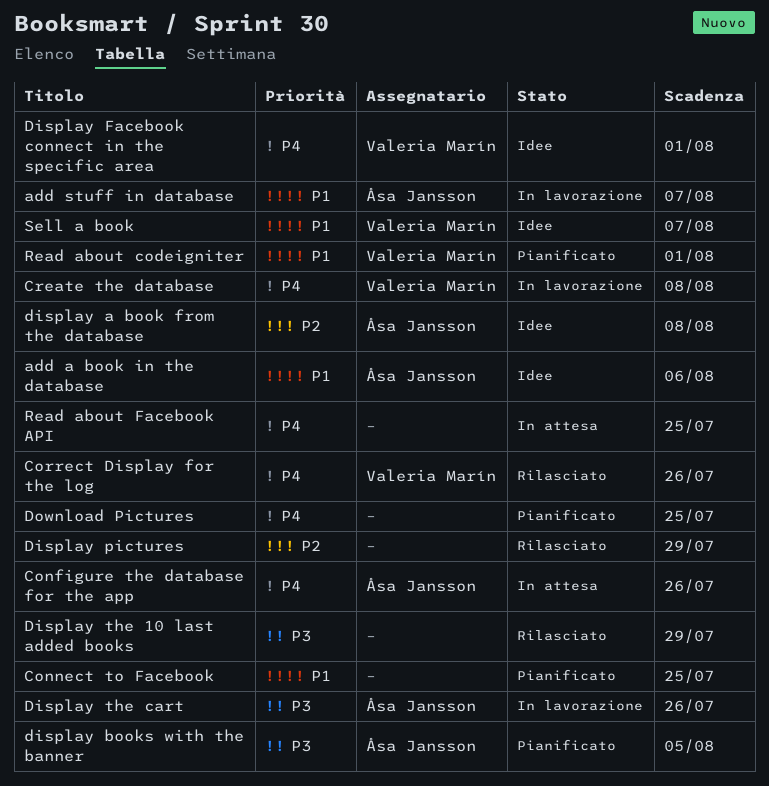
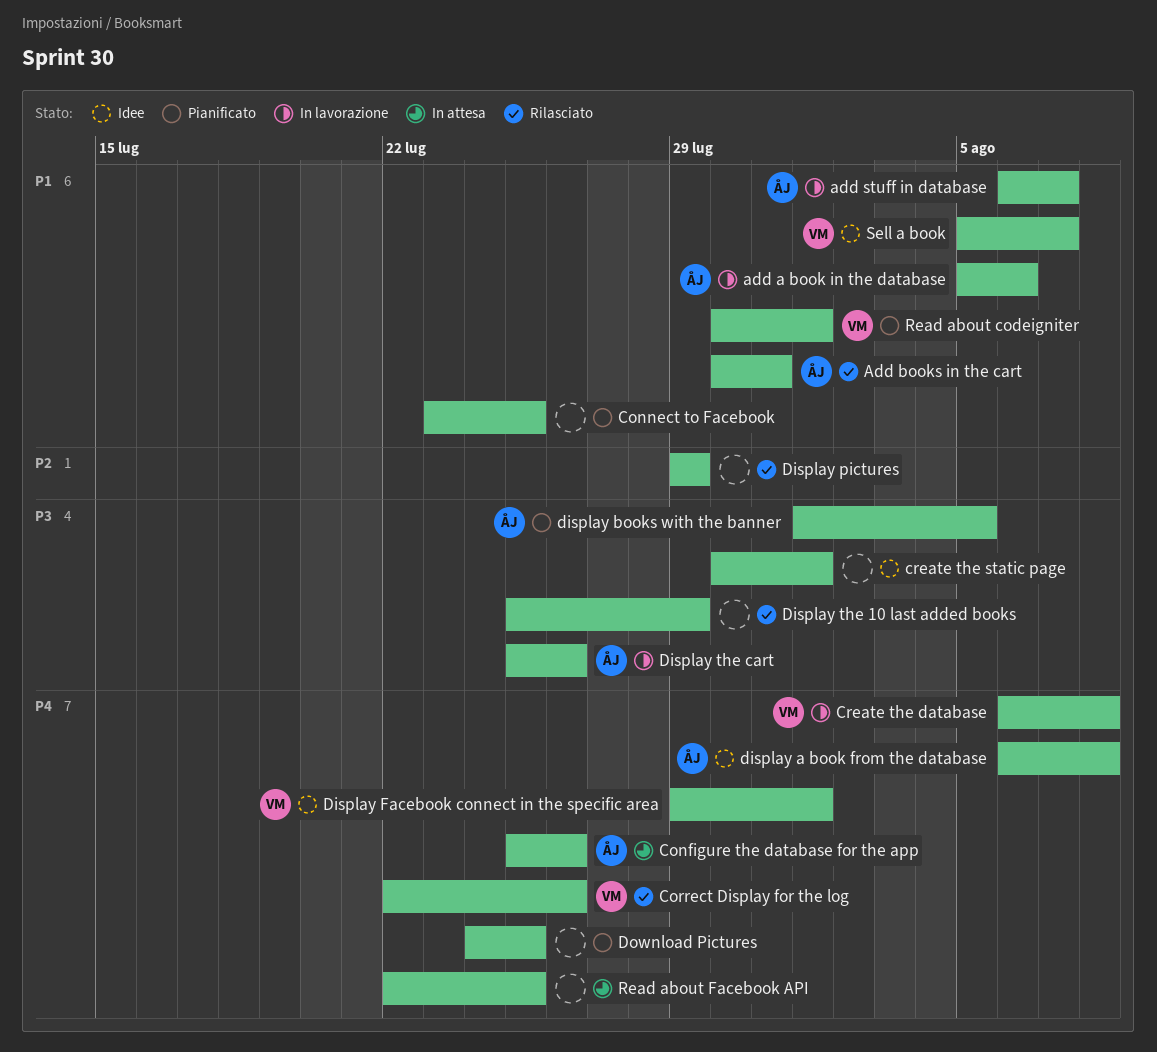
add a book in the database, status: Idee -> In lavorazione
Add books in the cart: none -> present
create the static page: none -> present
display a book from the database, priority: P2 -> P4

